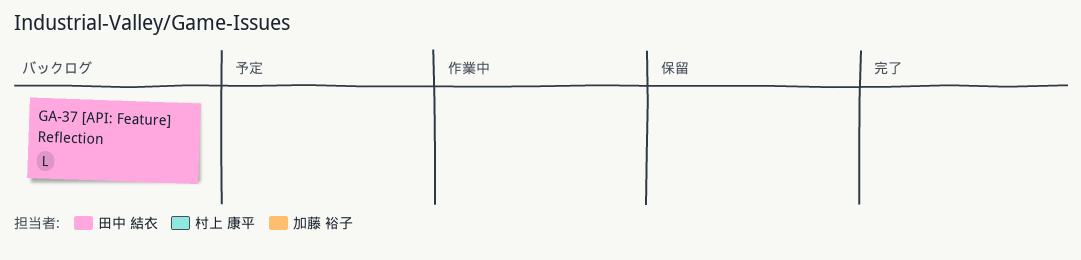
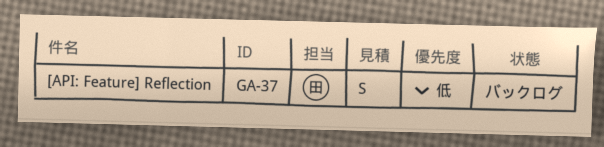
GA-37, estimate: L -> S

